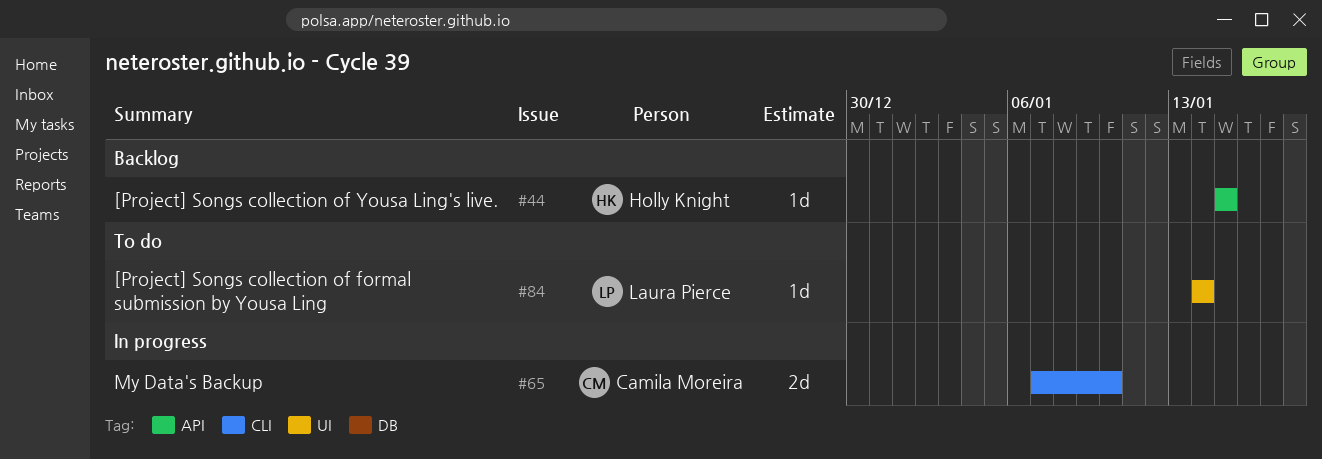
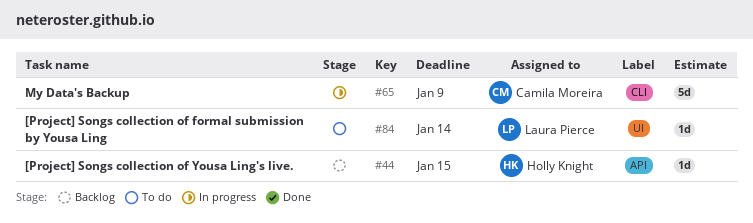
#65, estimate: 2d -> 5d
#65, due: Jan 10 -> Jan 9

